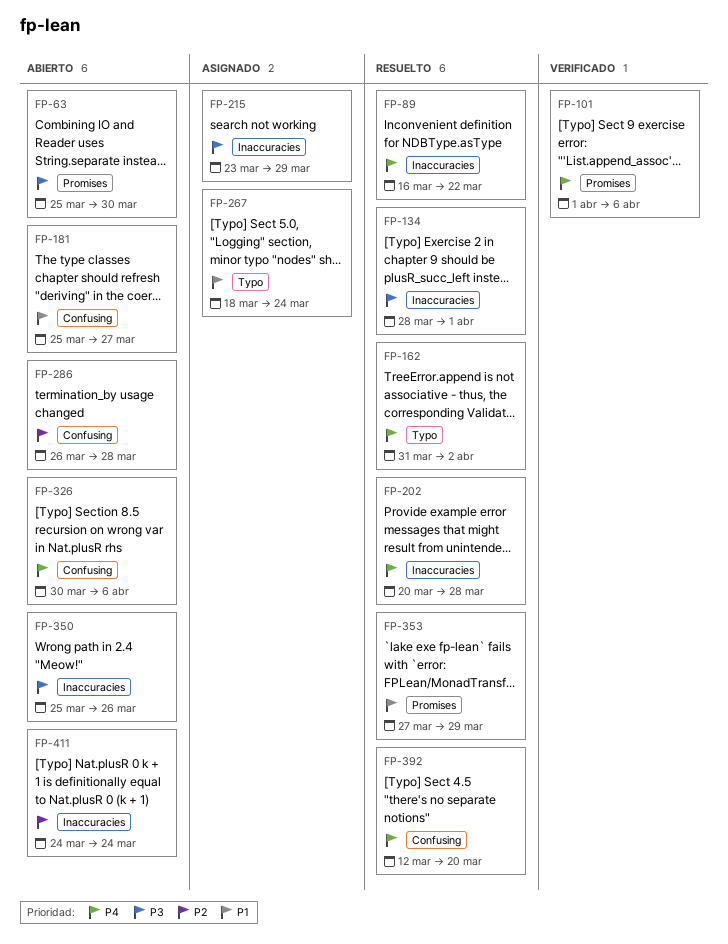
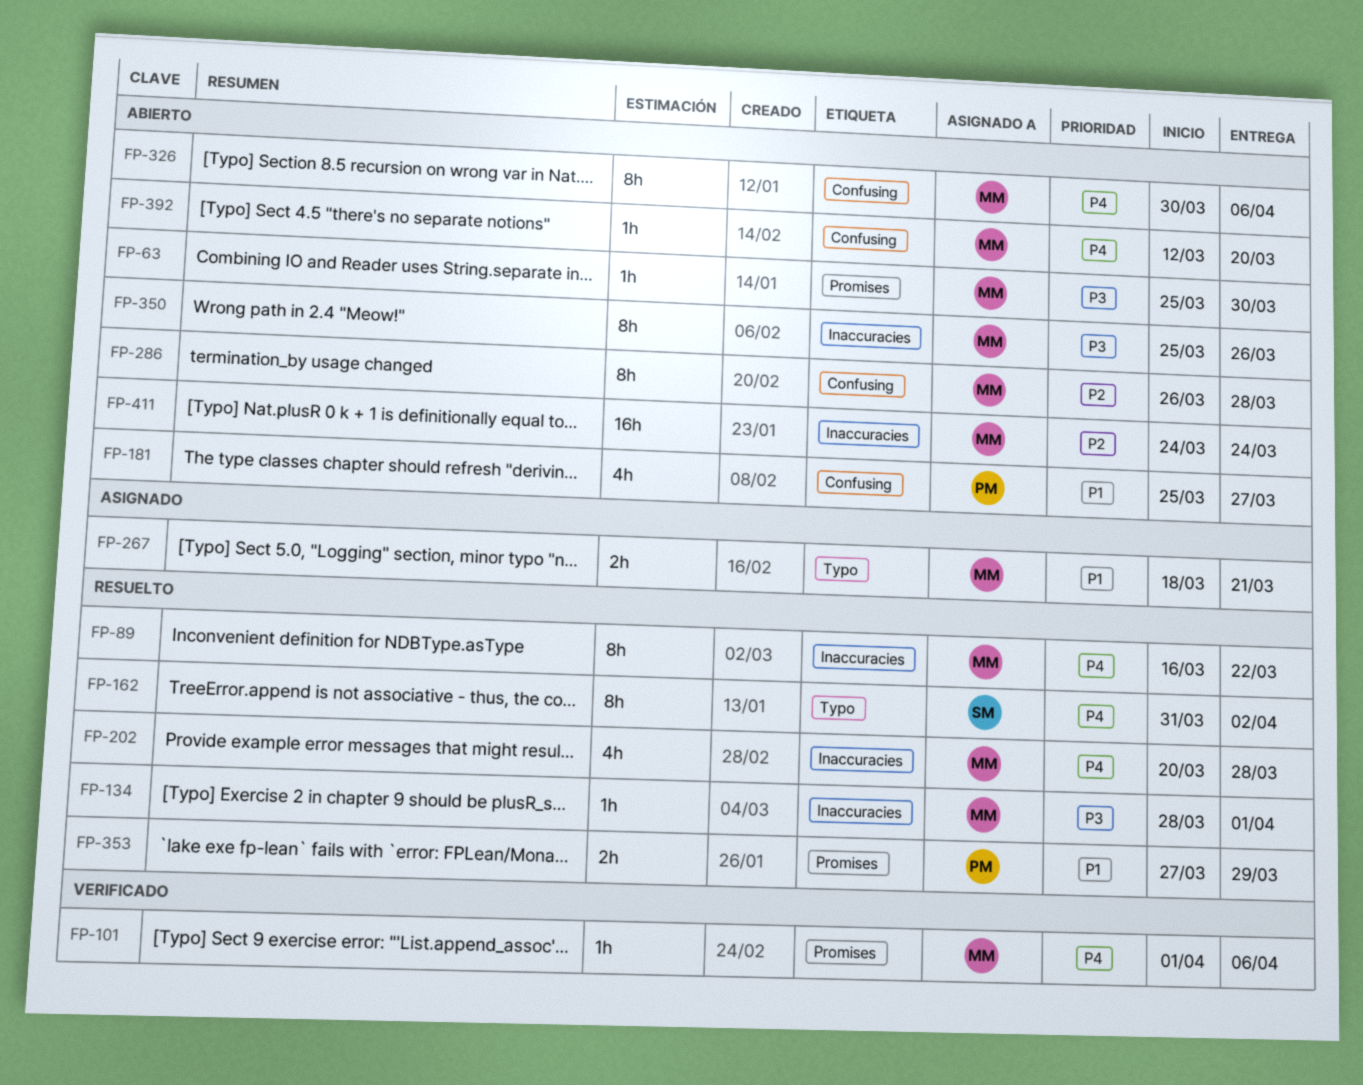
FP-215: present -> none
FP-267, due: Mar 24 -> Mar 21
FP-392, status: Resuelto -> Abierto

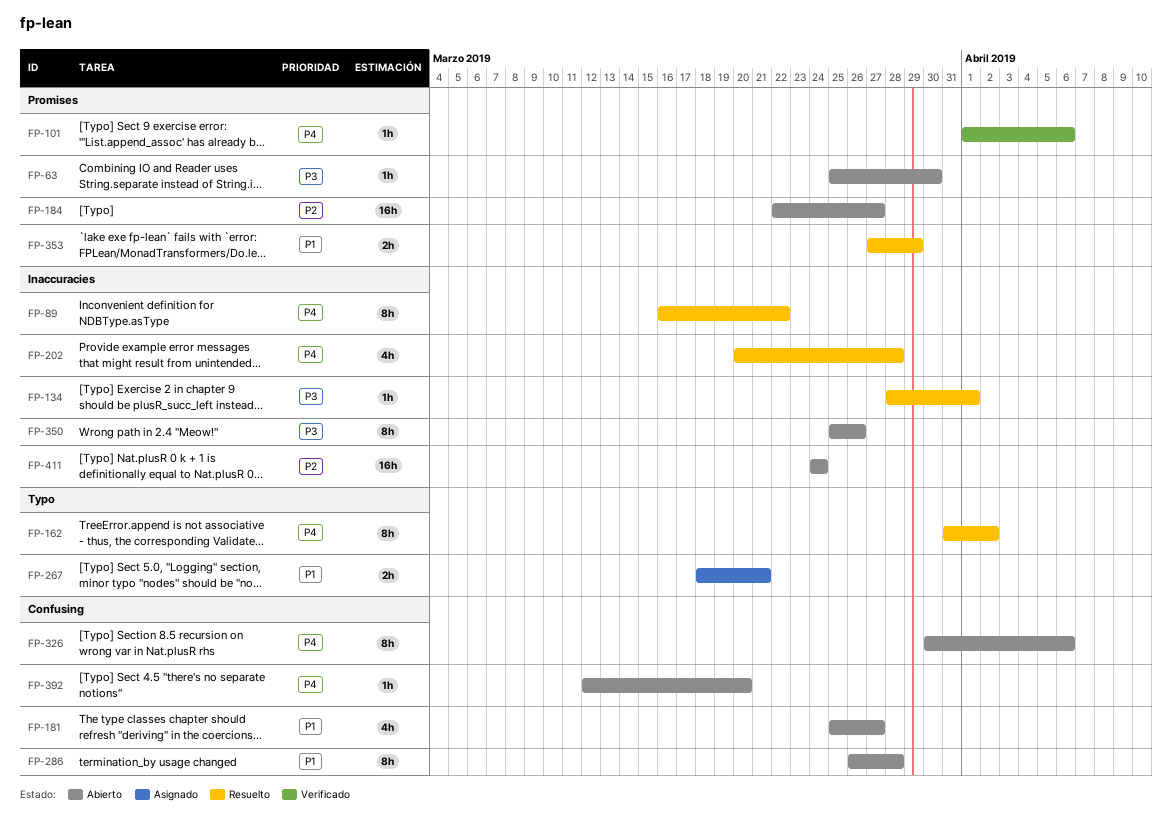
FP-184: none -> present
FP-286, priority: P2 -> P1

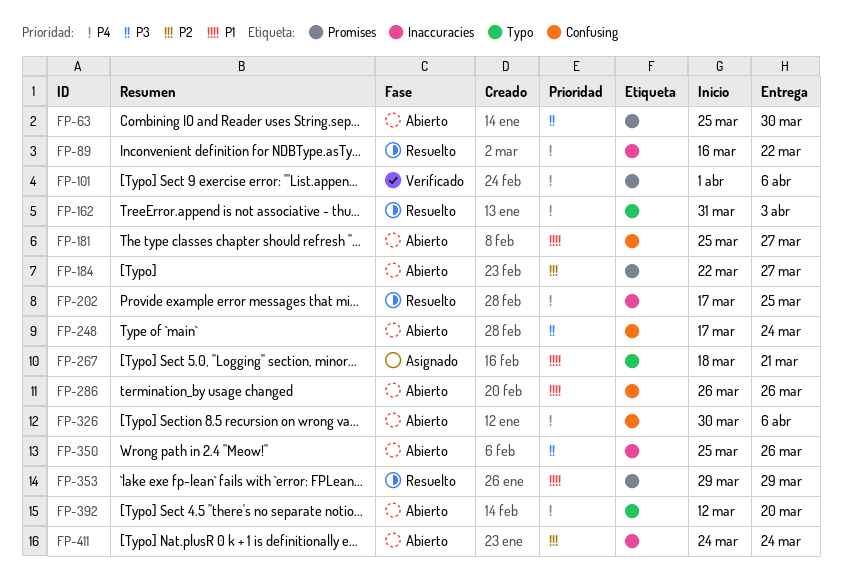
FP-134: present -> none
FP-162, due: Apr 2 -> Apr 3
FP-202, start: Mar 20 -> Mar 17
FP-202, due: Mar 28 -> Mar 25
FP-248: none -> present
FP-286, due: Mar 28 -> Mar 26
FP-353, start: Mar 27 -> Mar 29
FP-392, label: Confusing -> Typo

